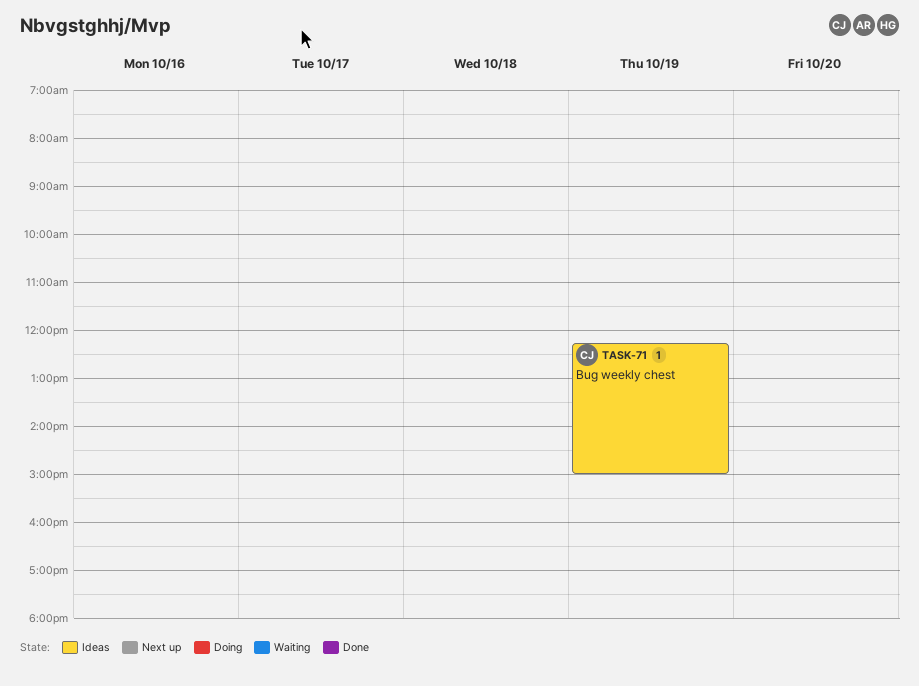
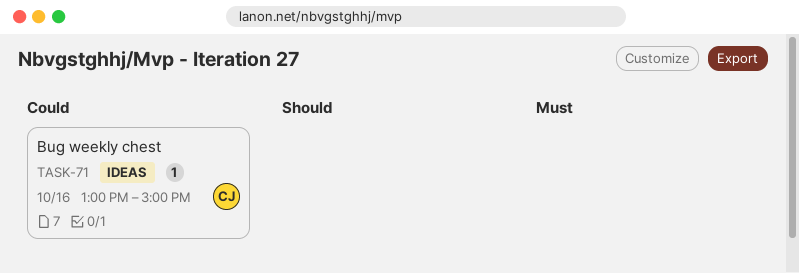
TASK-71, day: Oct 19 -> Oct 16
TASK-71, begins: 12:15 -> 13:00

